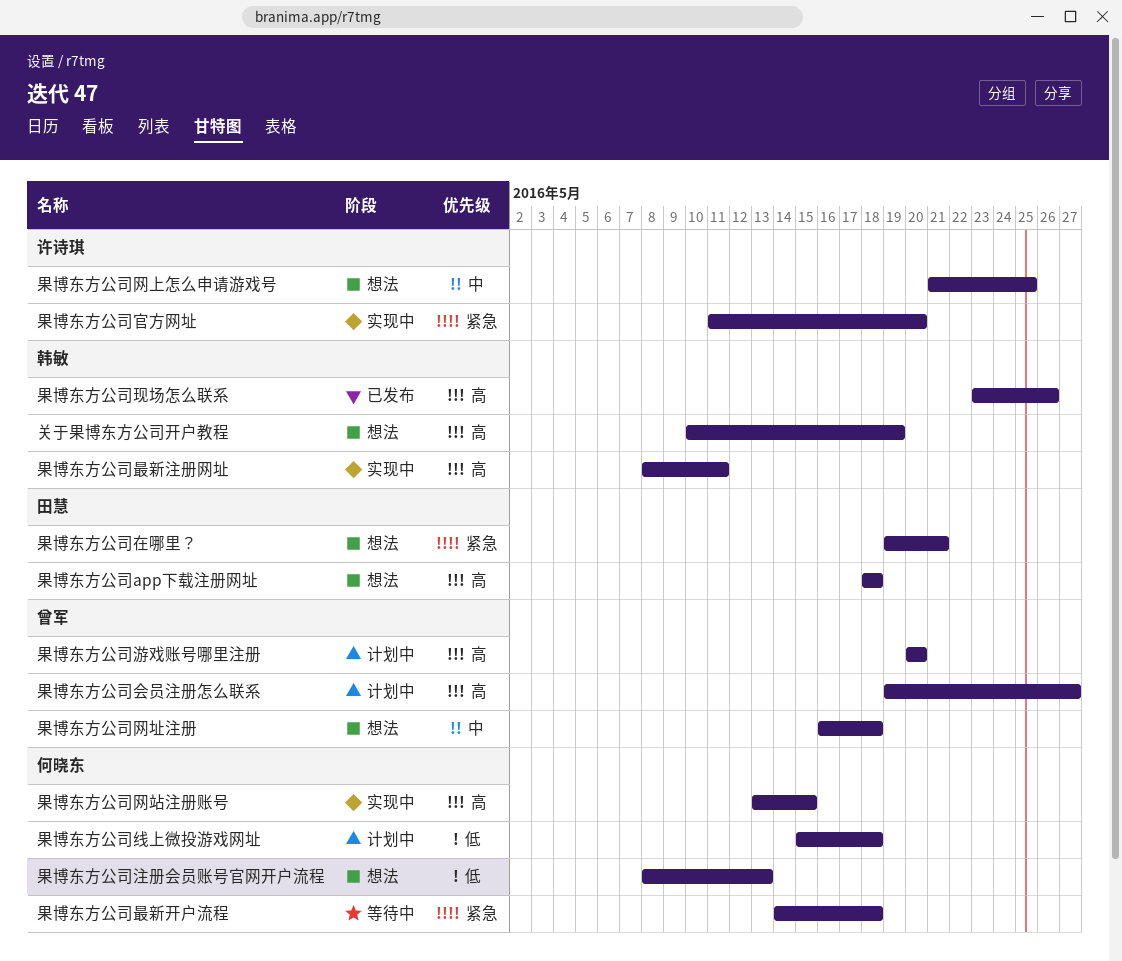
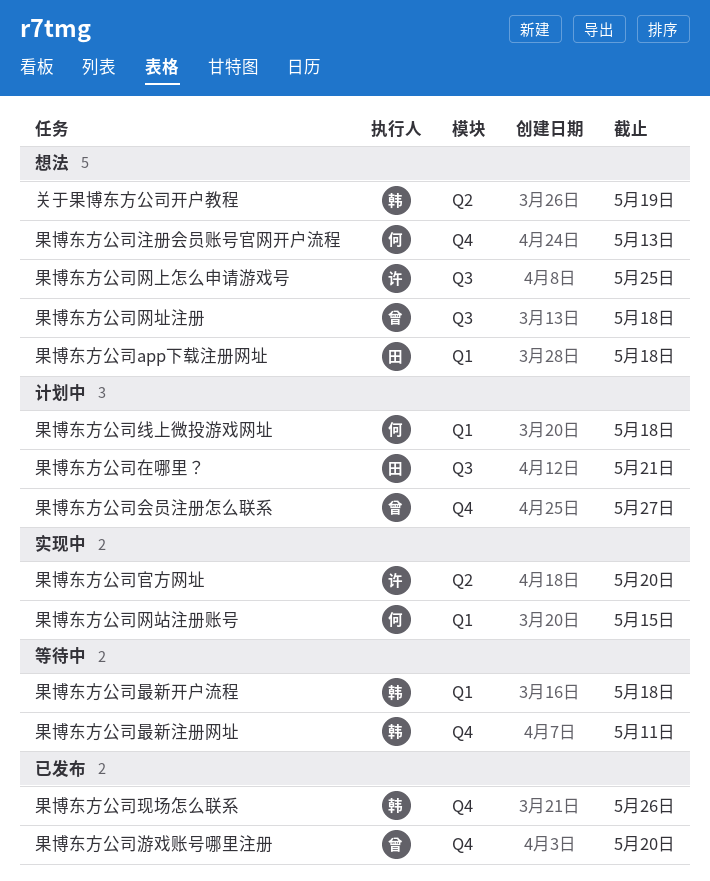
果博东方公司在哪里？, status: 想法 -> 计划中
果博东方公司最新开户流程, owner: 何晓东 -> 韩敏
果博东方公司最新注册网址, status: 实现中 -> 等待中
果博东方公司游戏账号哪里注册, status: 计划中 -> 已发布

